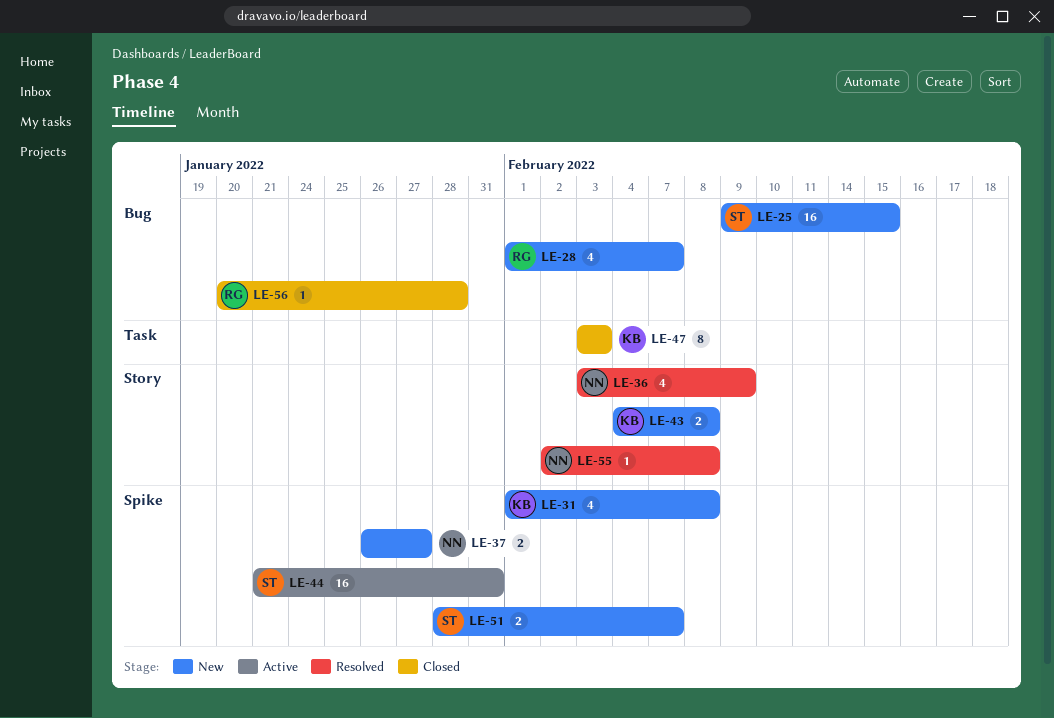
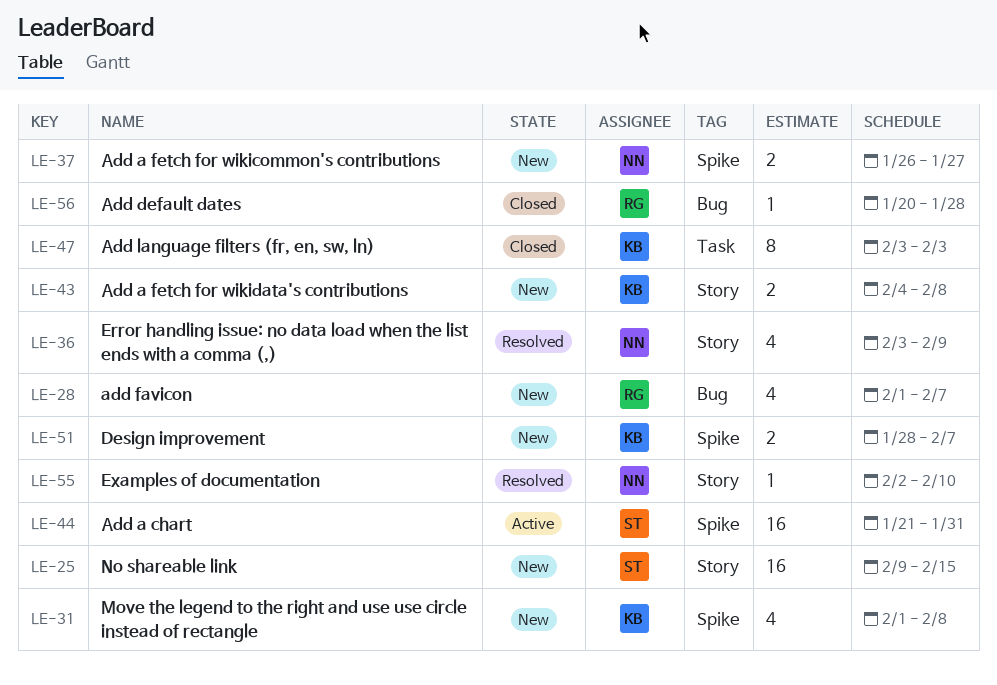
LE-25, label: Bug -> Story
LE-51, owner: ST -> KB
LE-55, due: Feb 8 -> Feb 10

